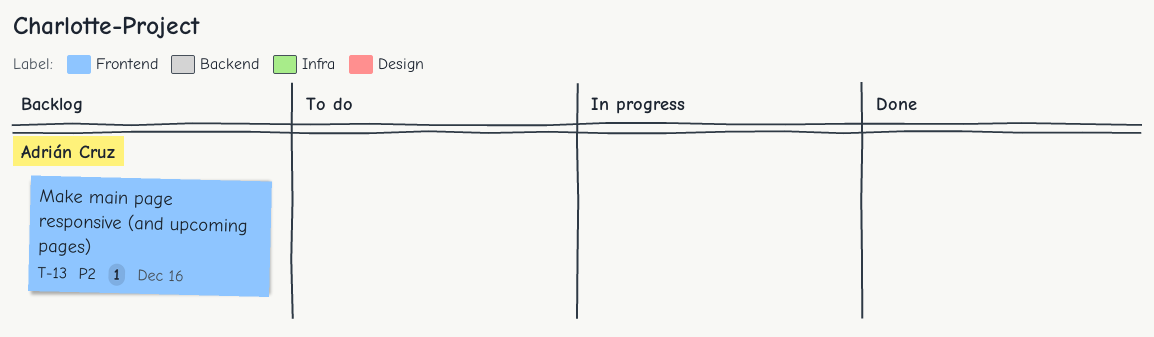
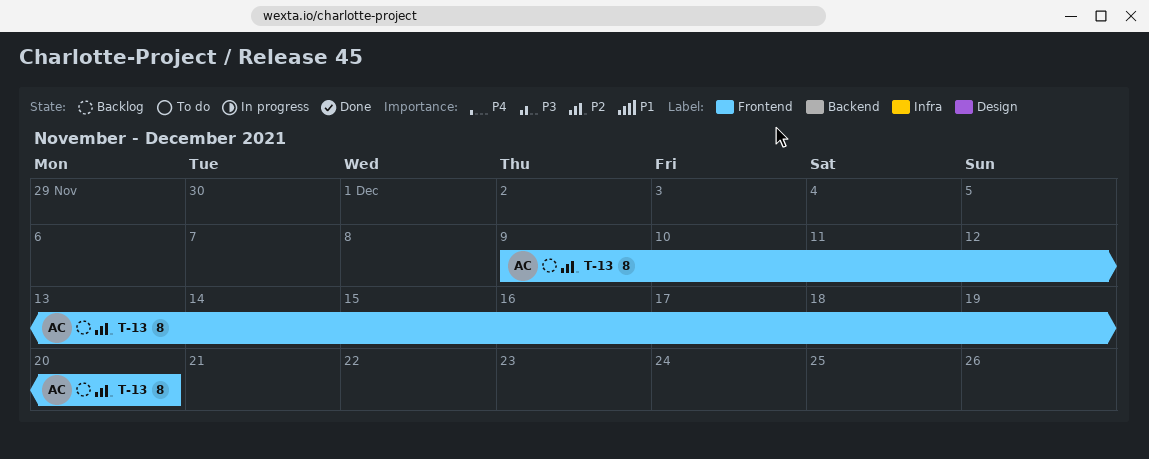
T-13, estimate: 1 -> 8
T-13, due: Dec 16 -> Dec 20

